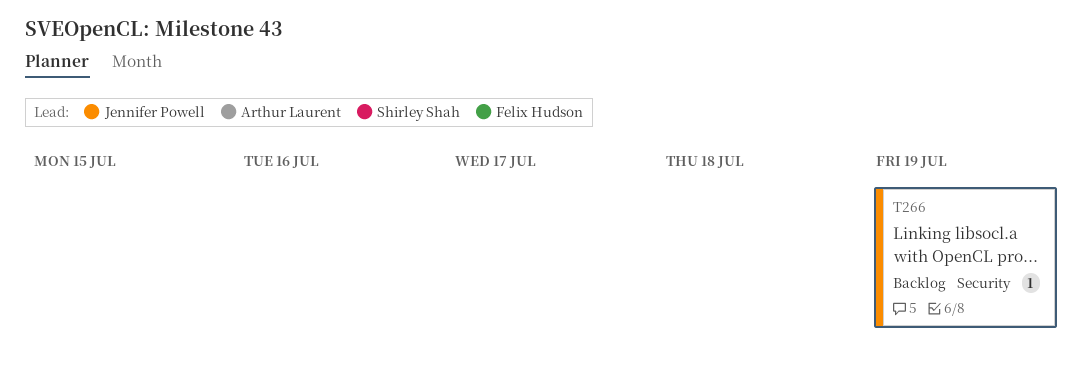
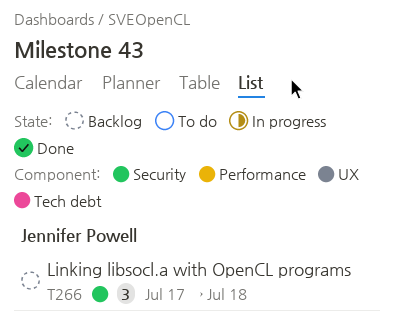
T266, estimate: 1 -> 3
T266, due: Jul 19 -> Jul 18

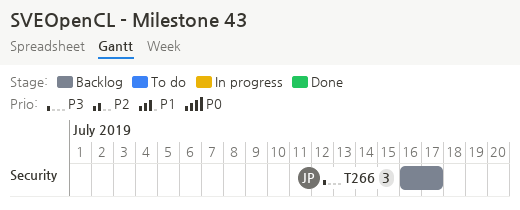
T266, start: Jul 17 -> Jul 16
T266, due: Jul 18 -> Jul 17

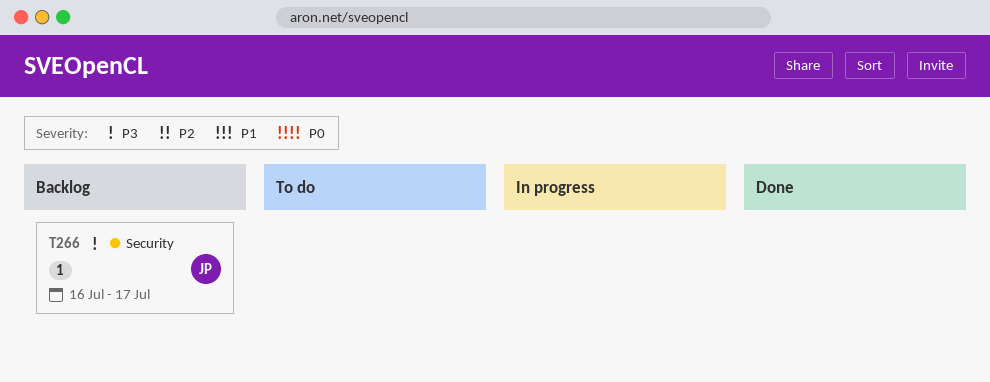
T266, estimate: 3 -> 1

